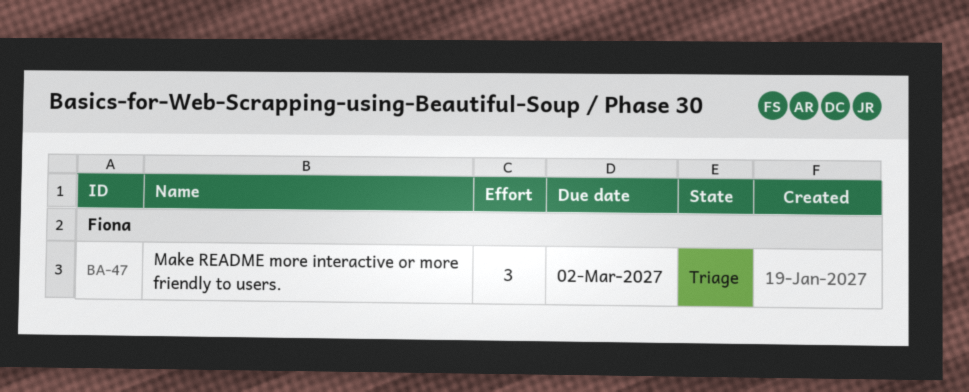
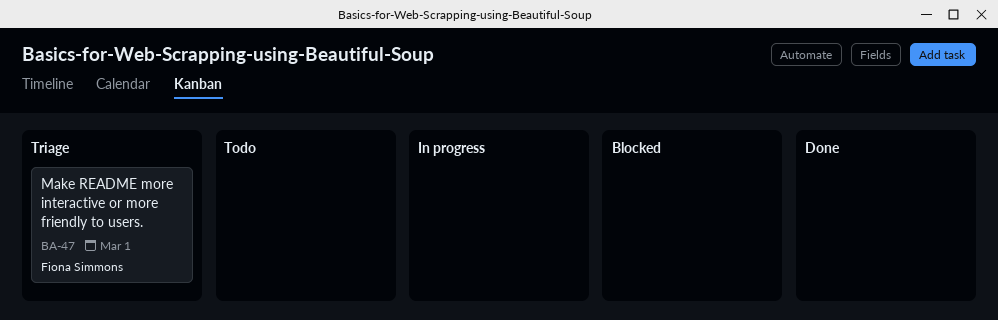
BA-47, due: Mar 2 -> Mar 1

